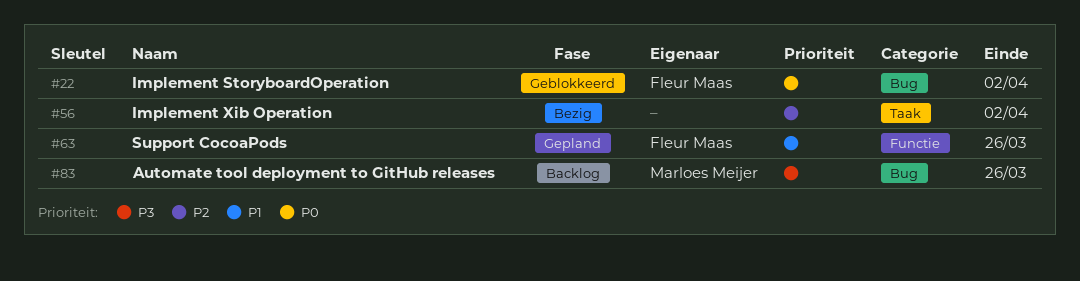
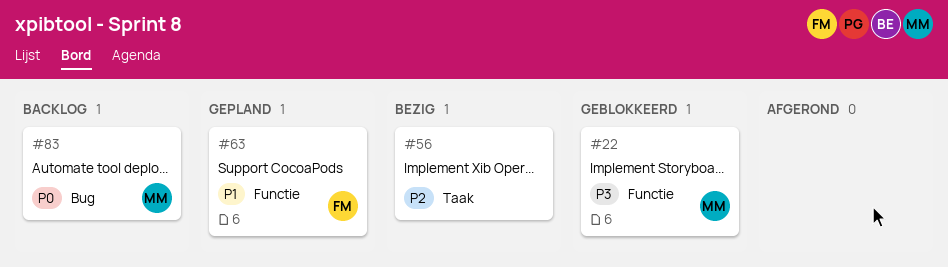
#22, owner: Fleur Maas -> Marloes Meijer
#22, priority: P0 -> P3
#22, label: Bug -> Functie
#83, priority: P3 -> P0

